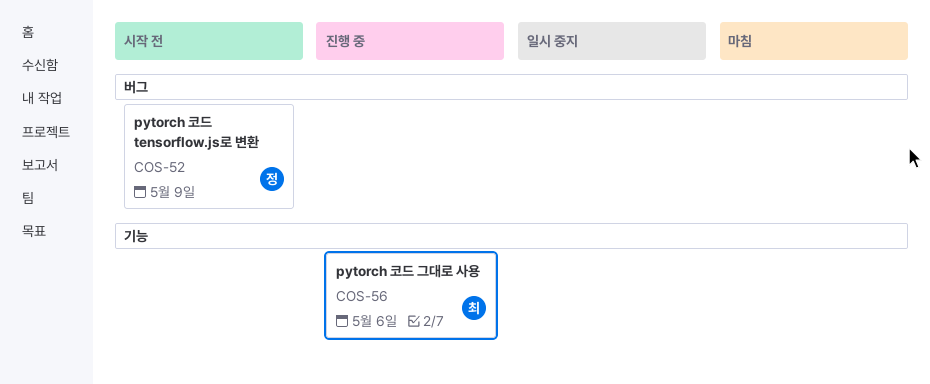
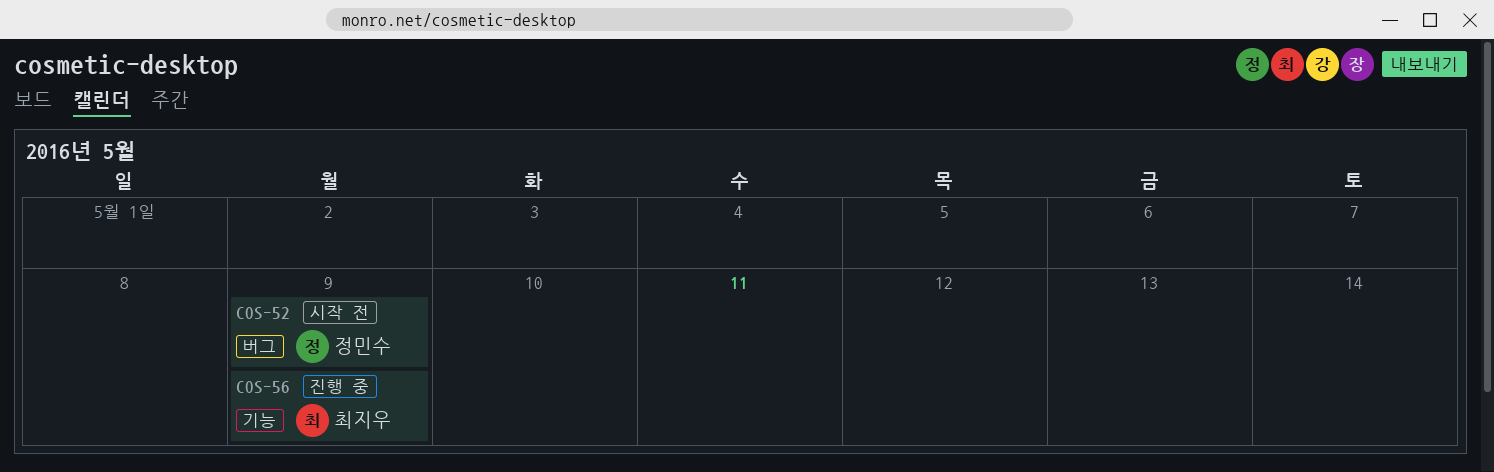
COS-56, due: May 6 -> May 9

